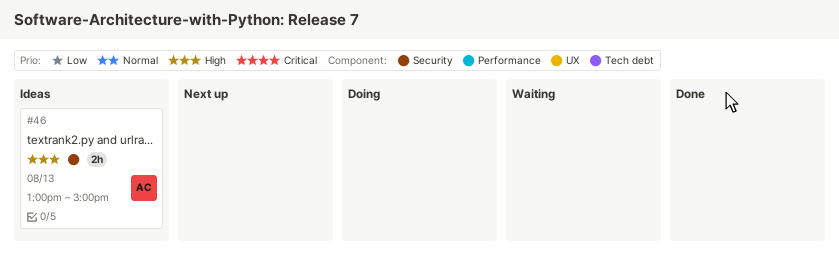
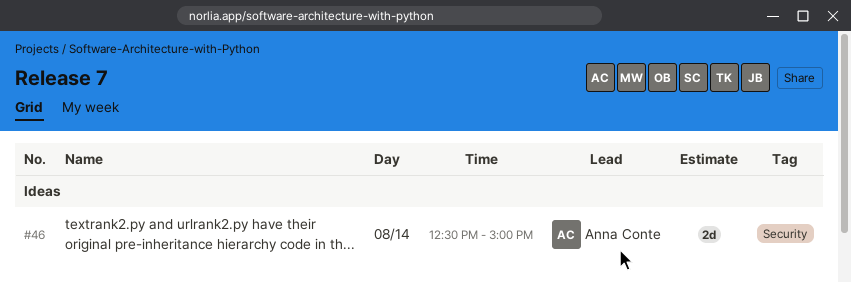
#46, estimate: 2h -> 2d
#46, day: Aug 13 -> Aug 14
#46, begins: 13:00 -> 12:30

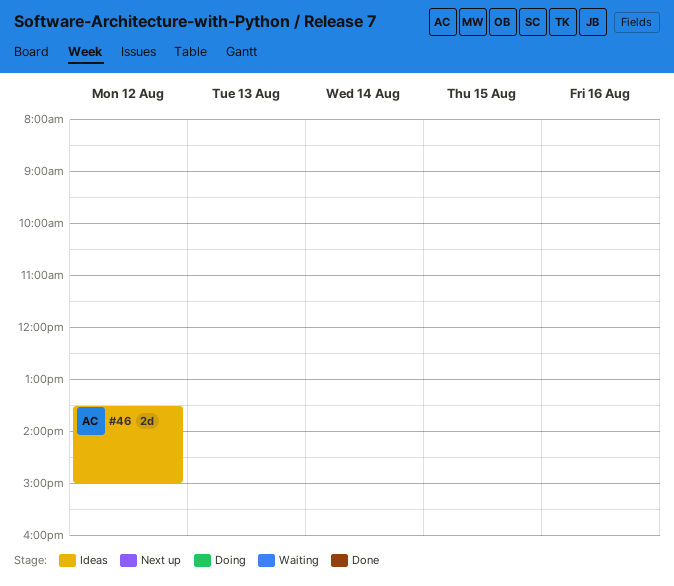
#46, day: Aug 14 -> Aug 12
#46, begins: 12:30 -> 13:30

